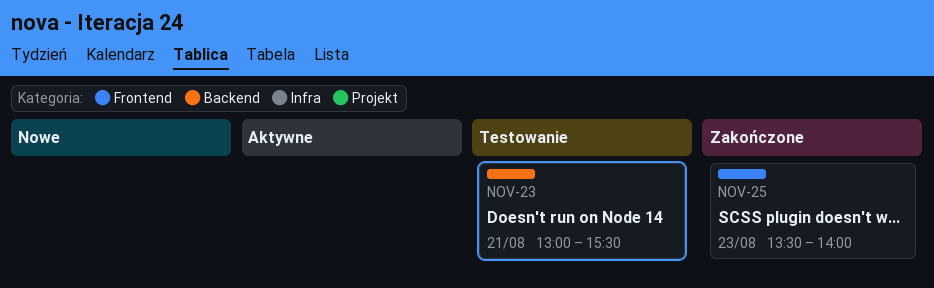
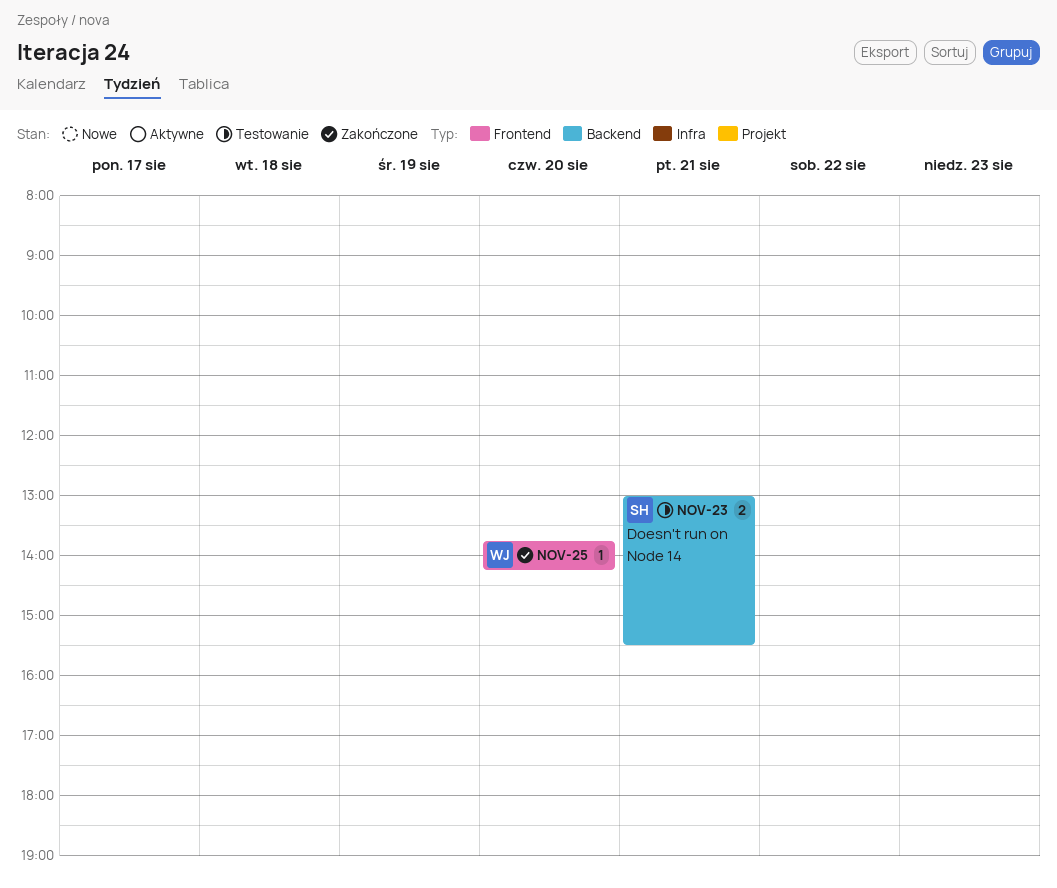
NOV-25, day: Aug 23 -> Aug 20
NOV-25, begins: 13:30 -> 13:45
NOV-25, ends: 14:00 -> 14:15

